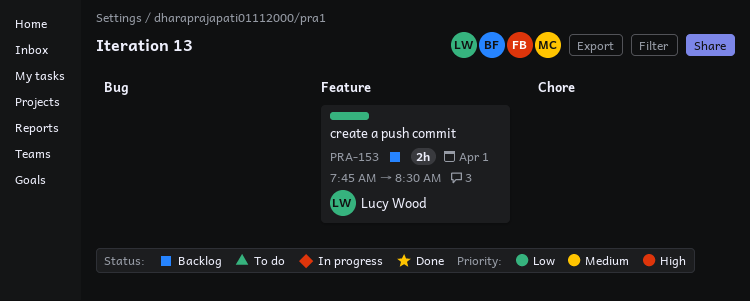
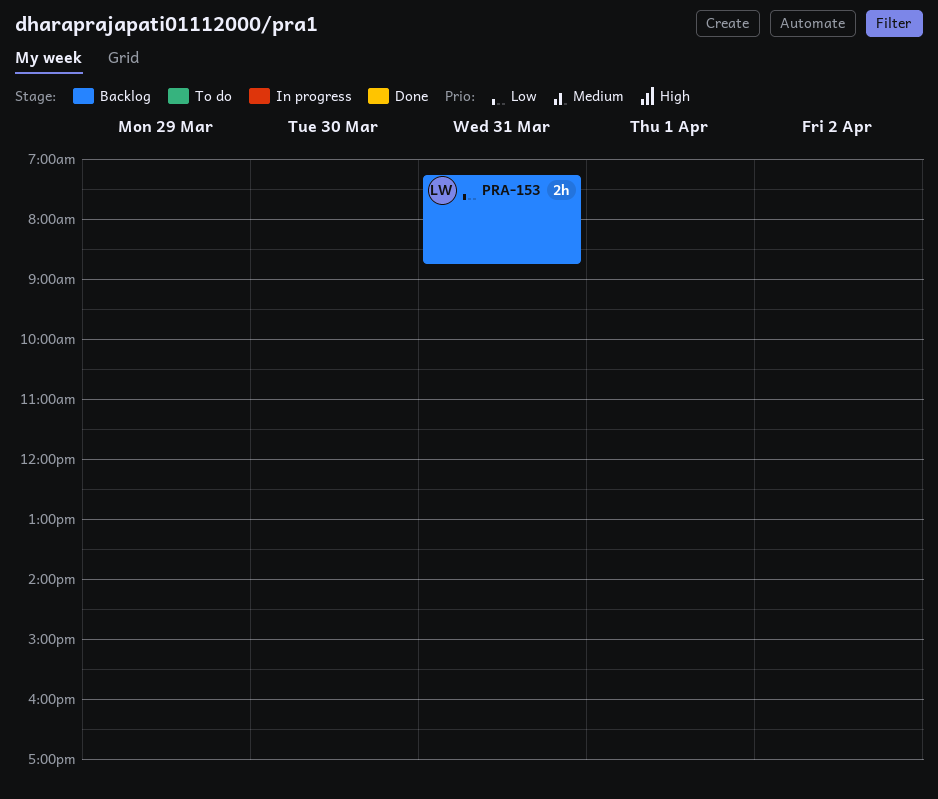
PRA-153, day: Apr 1 -> Mar 31
PRA-153, begins: 07:45 -> 07:15
PRA-153, ends: 08:30 -> 08:45

